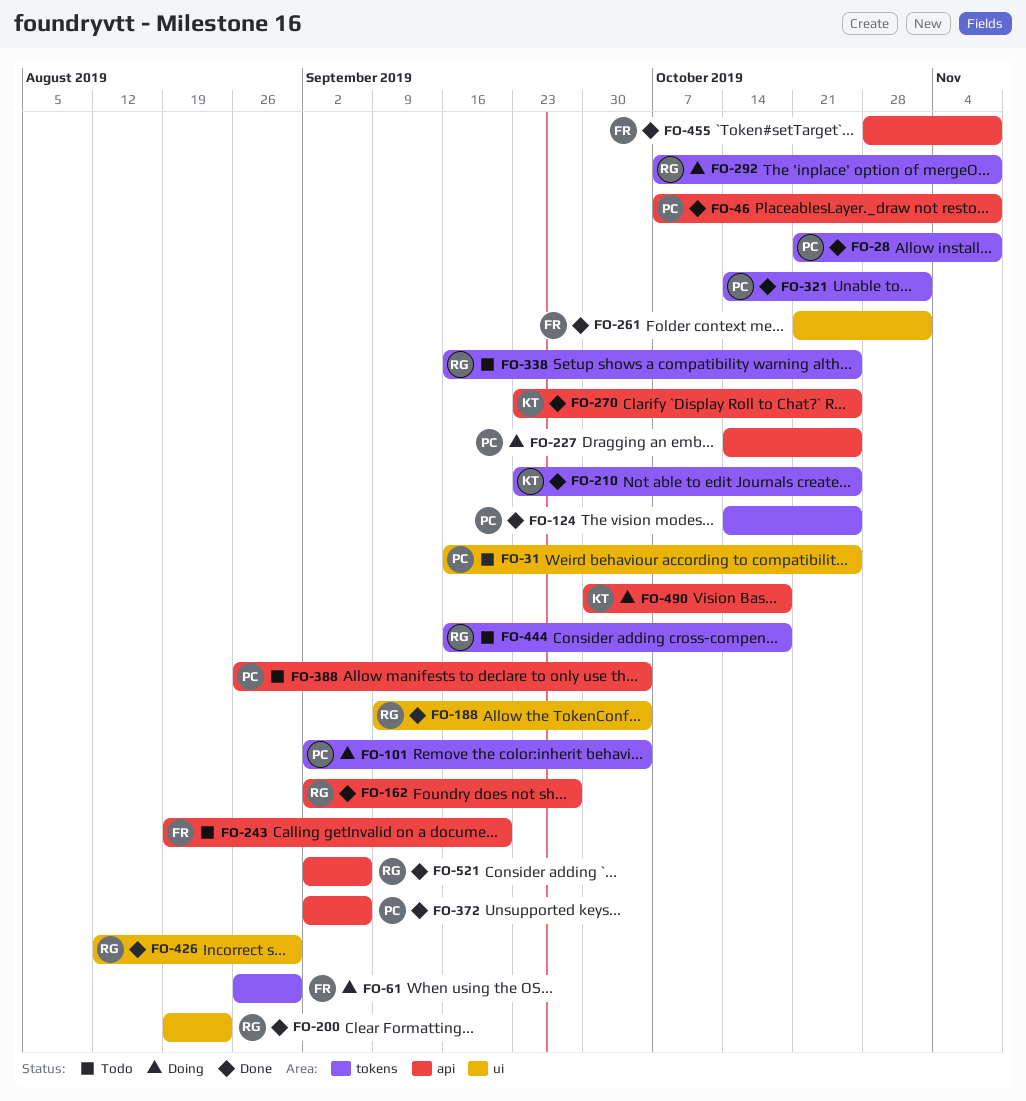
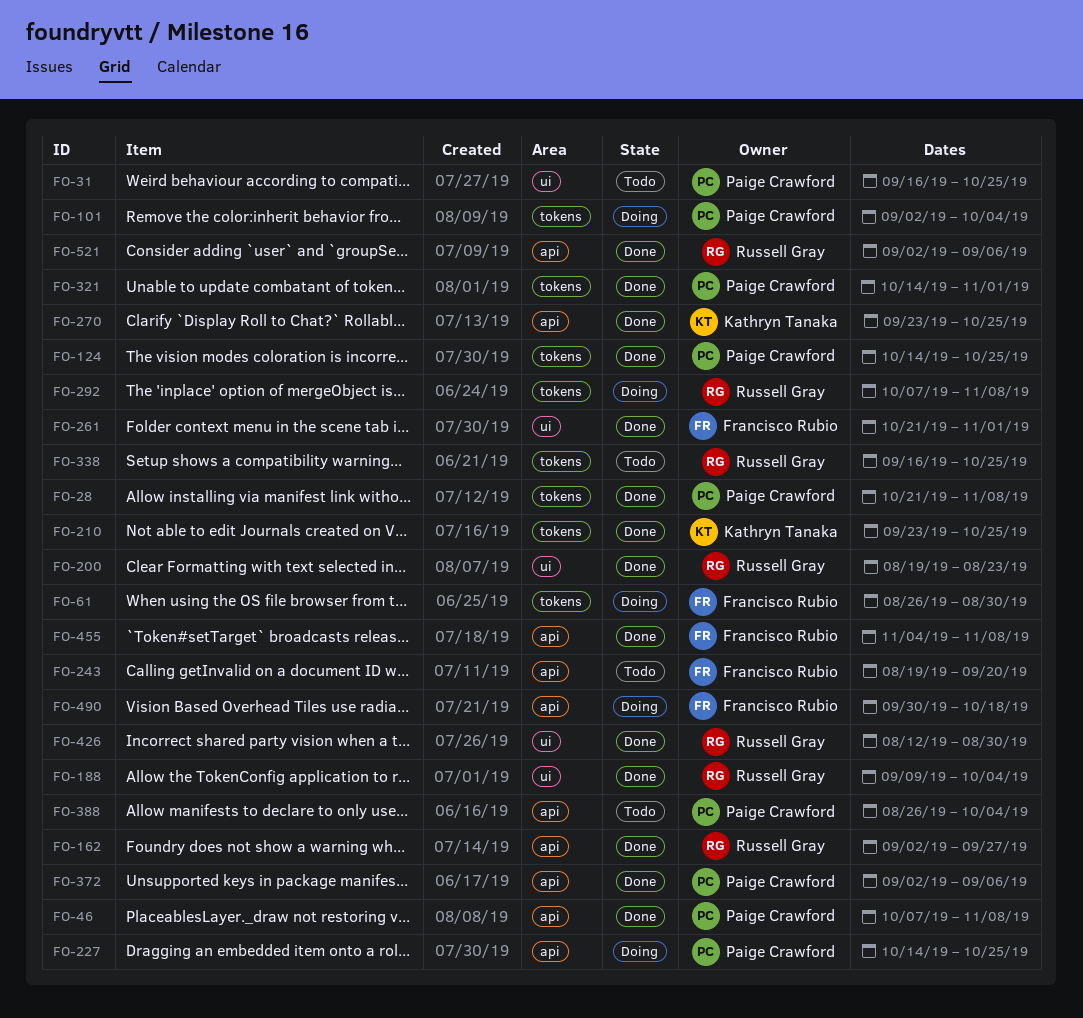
FO-444: present -> none
FO-455, start: Oct 28 -> Nov 4
FO-490, owner: Kathryn Tanaka -> Francisco Rubio

